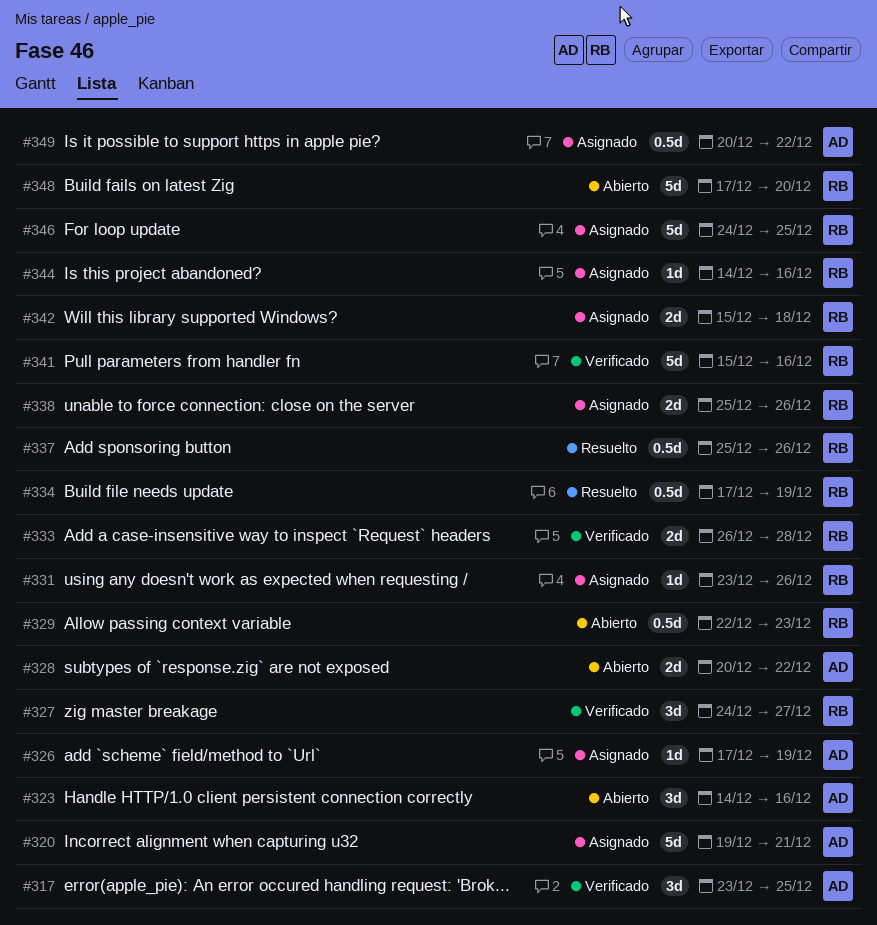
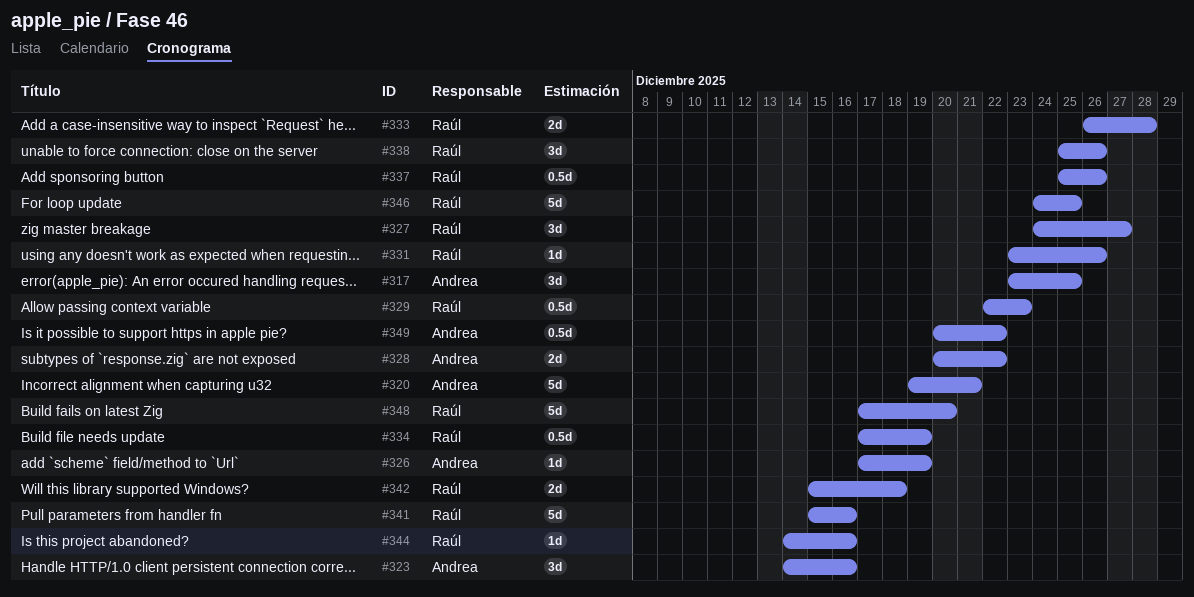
#338, estimate: 2d -> 3d

